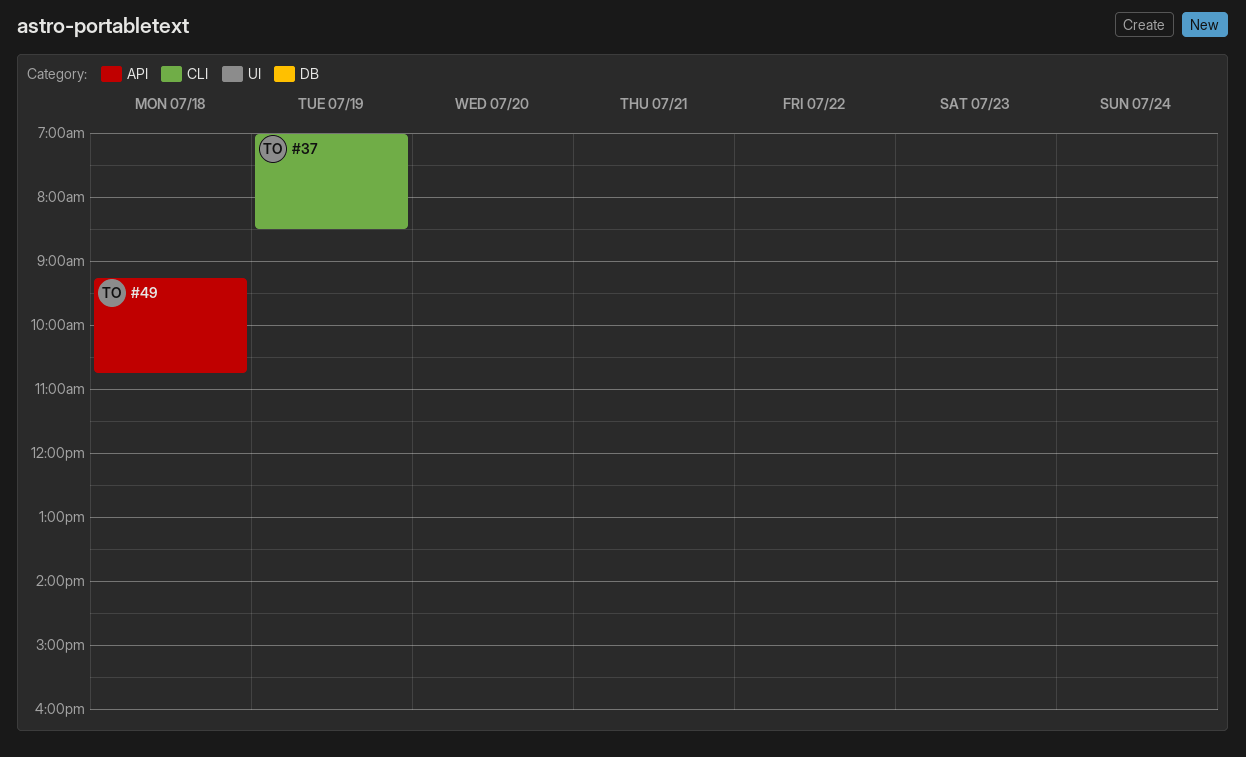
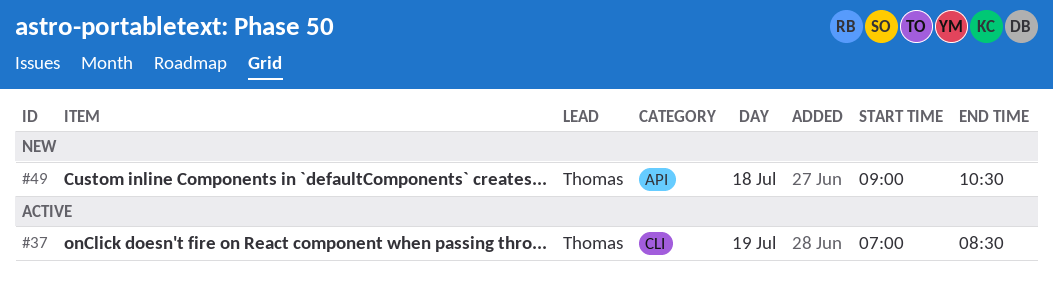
#49, begins: 09:15 -> 09:00
#49, ends: 10:45 -> 10:30

